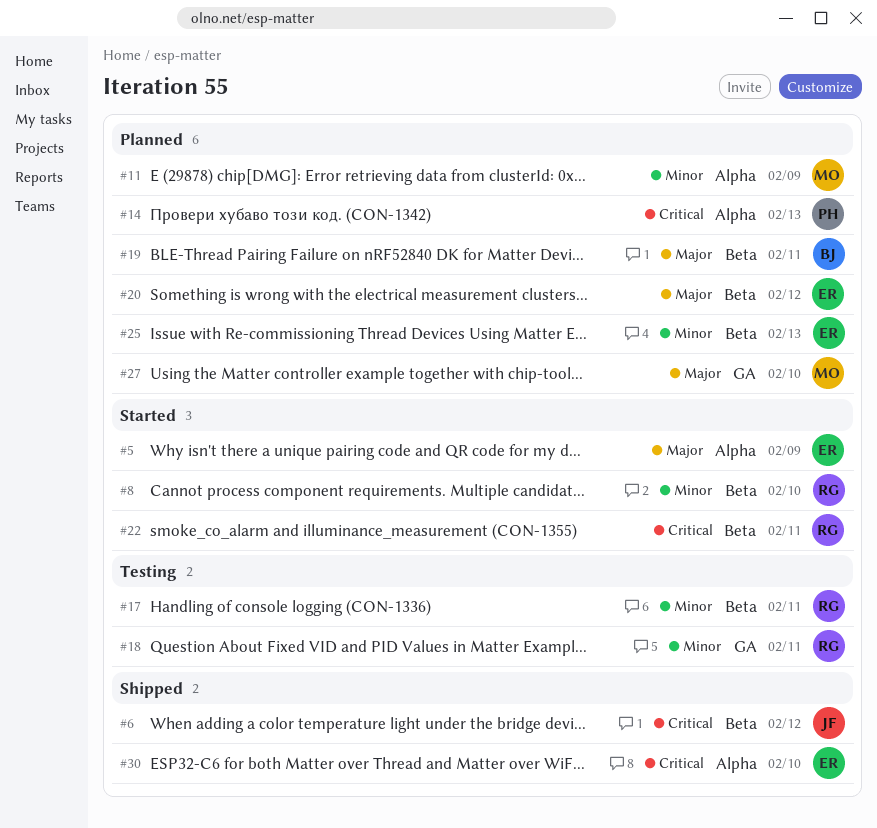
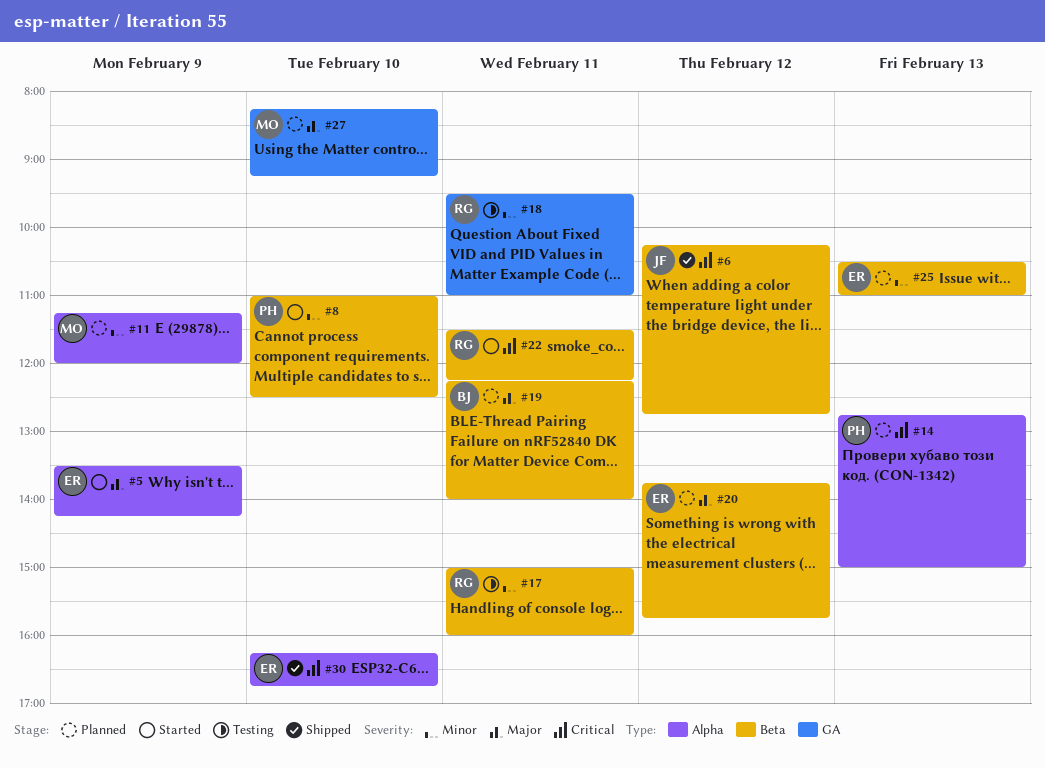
#8, owner: RG -> PH

